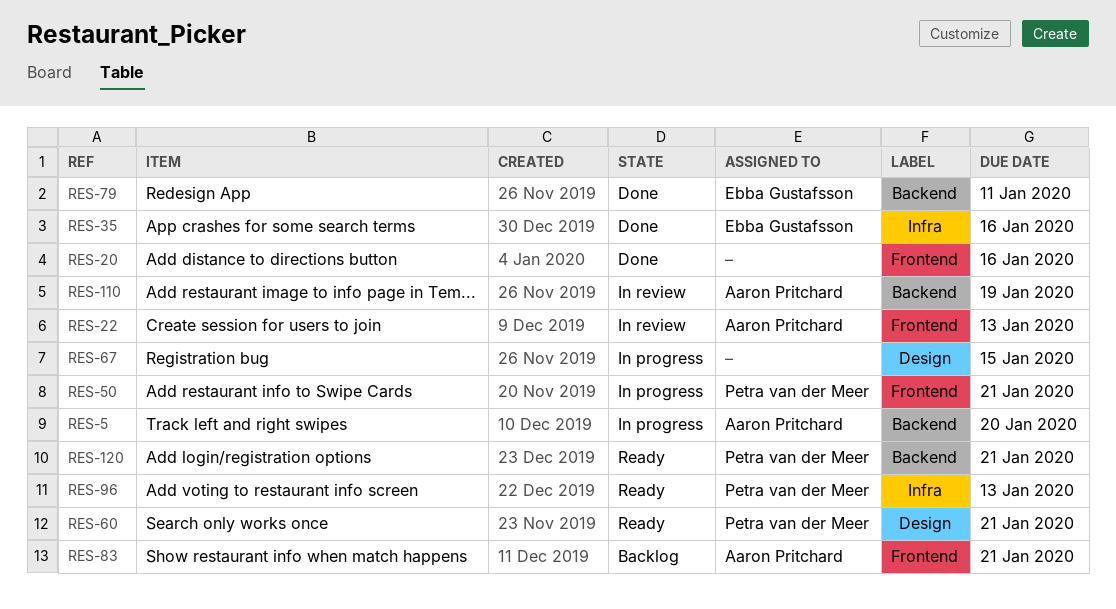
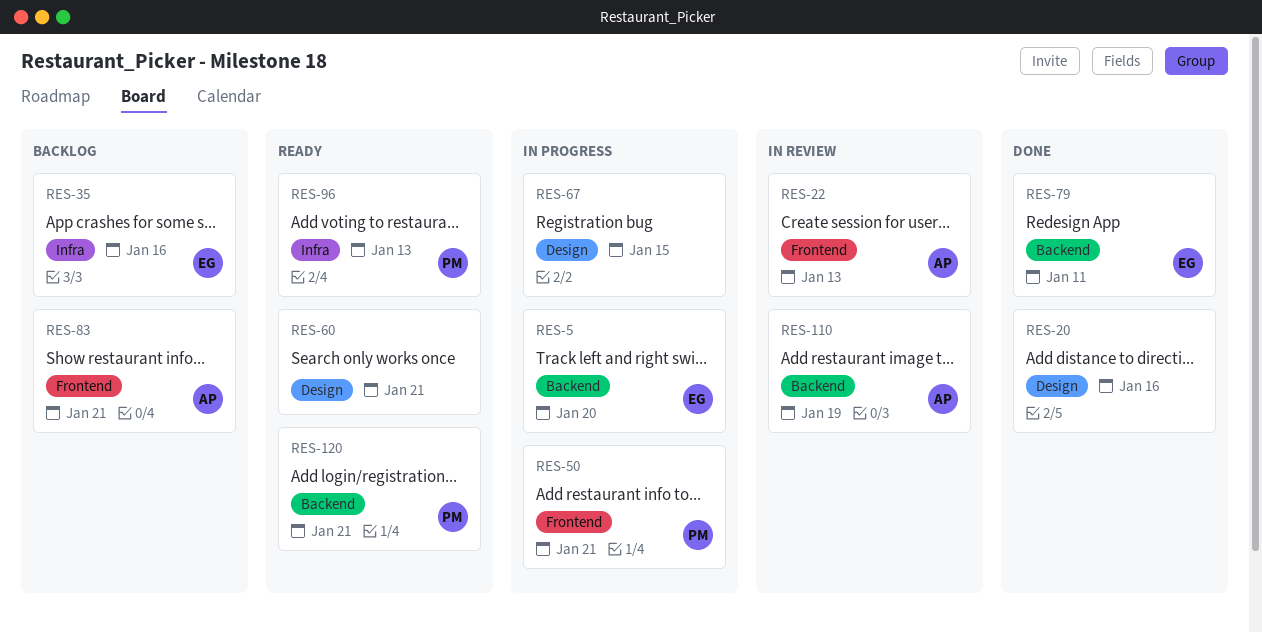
RES-5, owner: Aaron Pritchard -> Ebba Gustafsson
RES-20, label: Frontend -> Design
RES-35, status: Done -> Backlog
RES-60, owner: Petra van der Meer -> none

